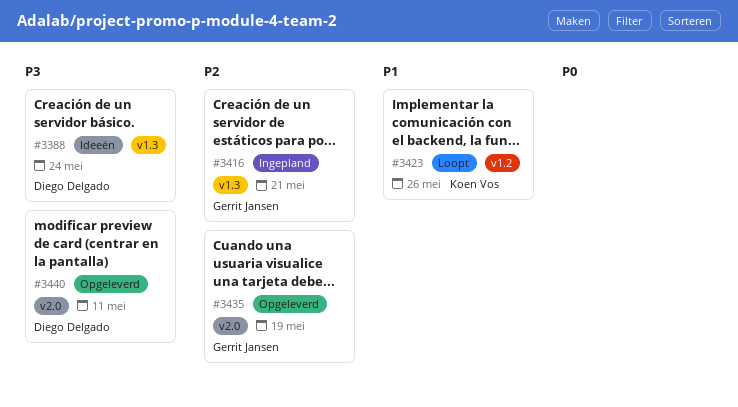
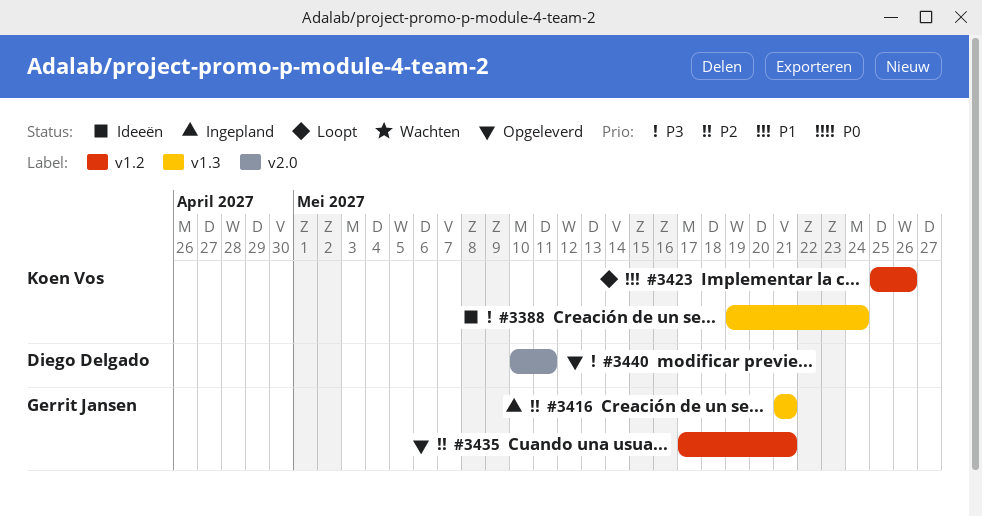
#3388, owner: Diego Delgado -> Koen Vos
#3435, label: v2.0 -> v1.2
#3435, due: May 19 -> May 21

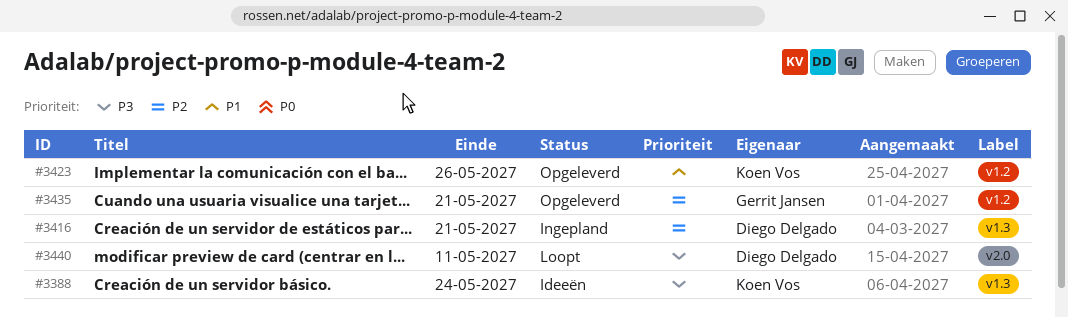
#3416, owner: Gerrit Jansen -> Diego Delgado
#3423, status: Loopt -> Opgeleverd
#3440, status: Opgeleverd -> Loopt

